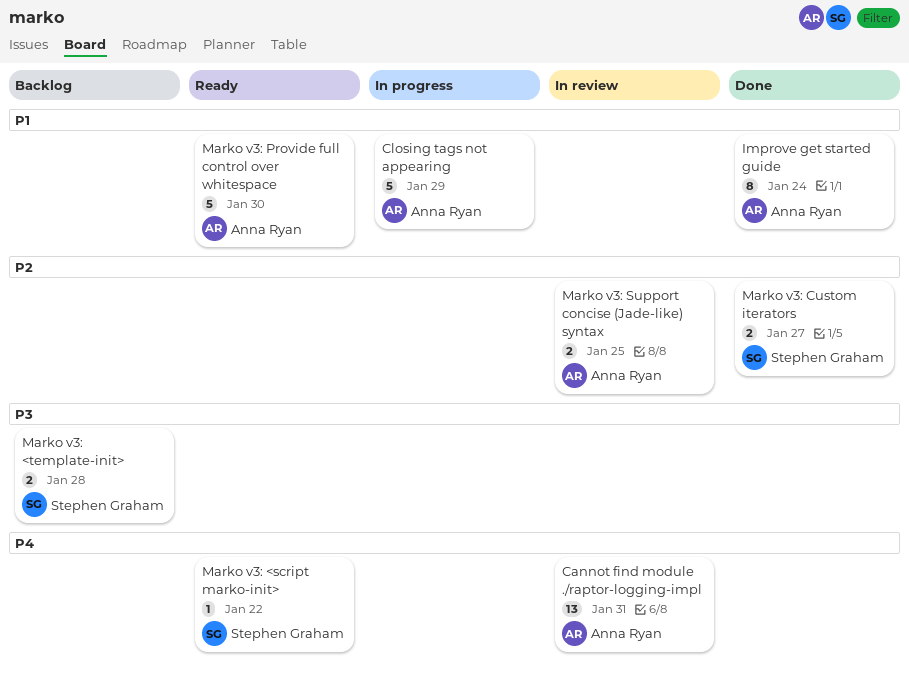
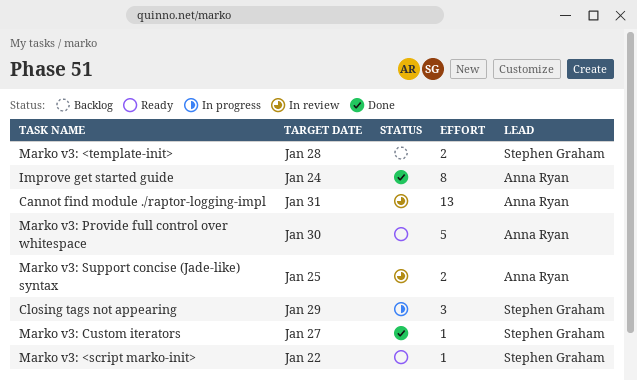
Closing tags not appearing, owner: Anna Ryan -> Stephen Graham
Closing tags not appearing, estimate: 5 -> 3
Marko v3: Custom iterators, estimate: 2 -> 1

